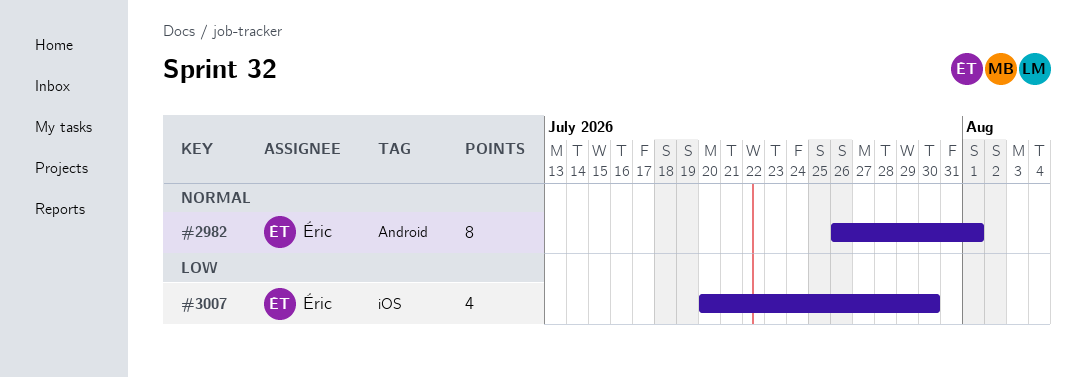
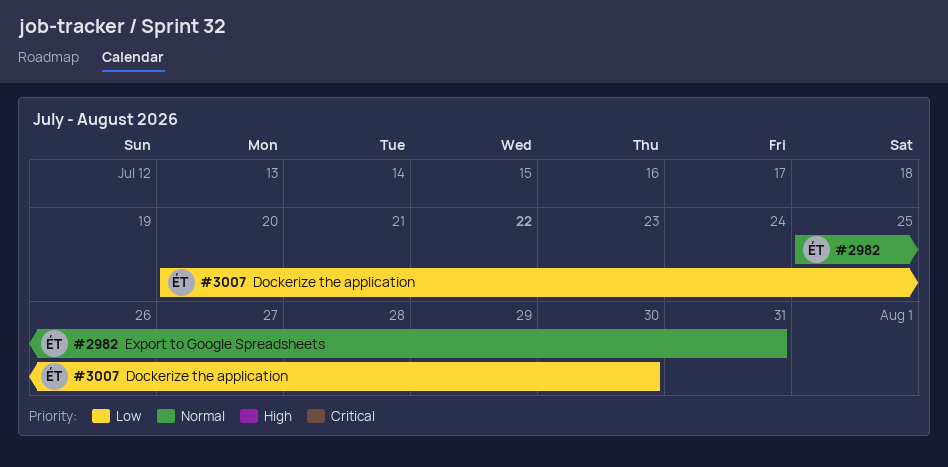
#2982, start: Jul 26 -> Jul 25
#2982, due: Aug 1 -> Jul 31

